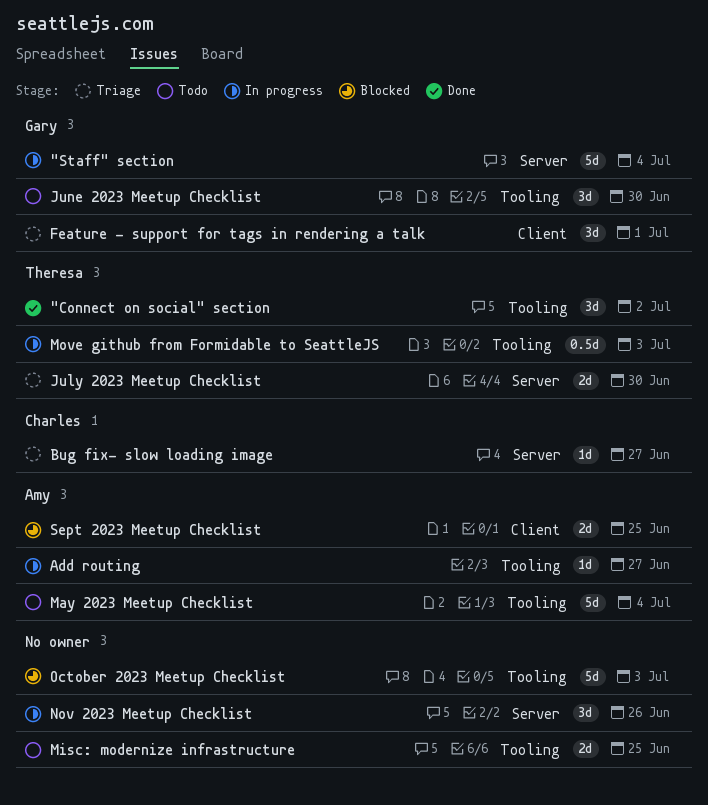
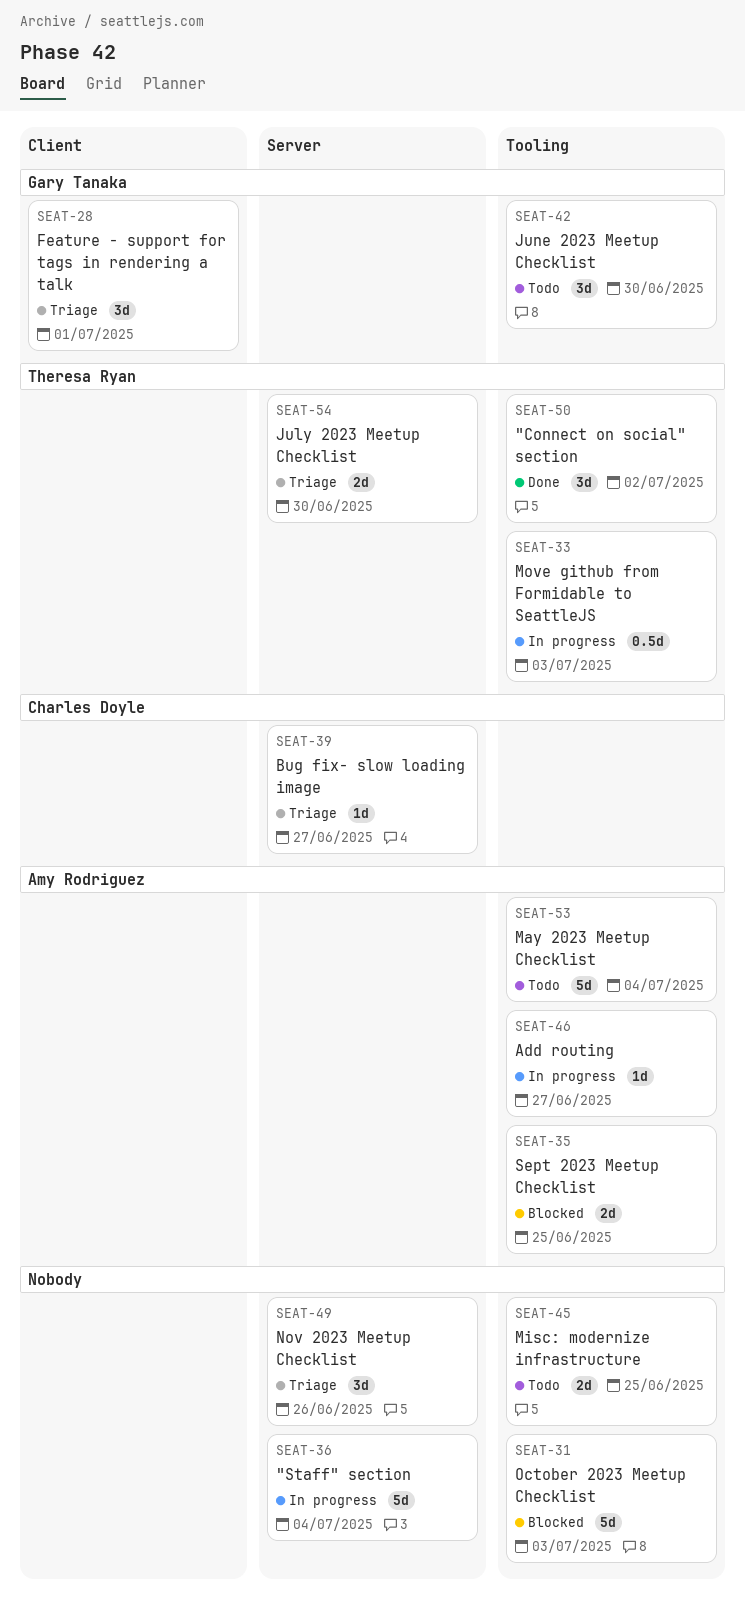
"Staff" section, owner: Gary Tanaka -> none
Nov 2023 Meetup Checklist, status: In progress -> Triage
Sept 2023 Meetup Checklist, label: Client -> Tooling

